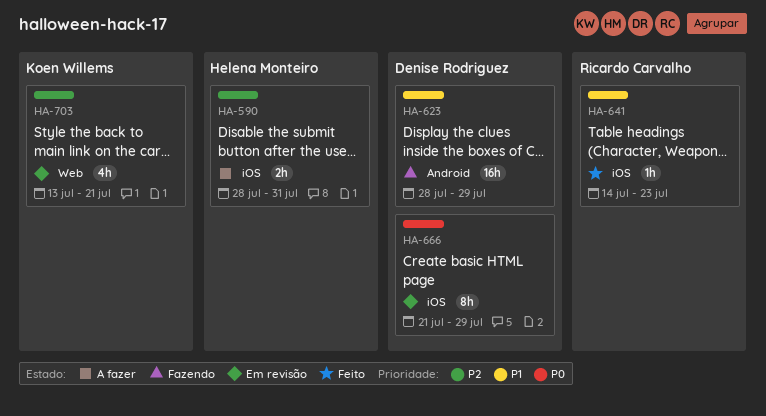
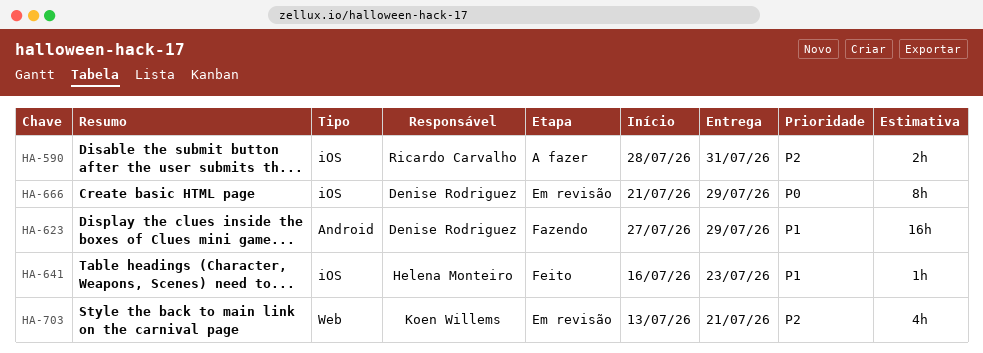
HA-590, owner: Helena Monteiro -> Ricardo Carvalho
HA-623, start: Jul 28 -> Jul 27
HA-641, owner: Ricardo Carvalho -> Helena Monteiro
HA-641, start: Jul 14 -> Jul 16

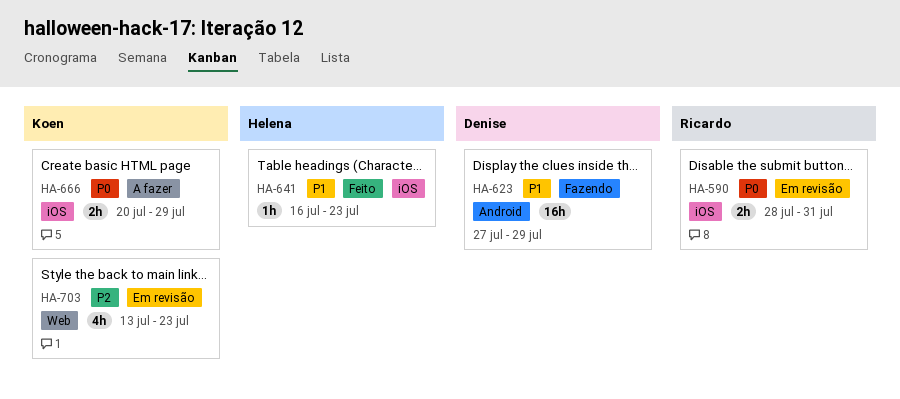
HA-590, status: A fazer -> Em revisão
HA-590, priority: P2 -> P0
HA-666, status: Em revisão -> A fazer
HA-666, owner: Denise Rodriguez -> Koen Willems
HA-666, estimate: 8h -> 2h
HA-666, start: Jul 21 -> Jul 20
HA-703, due: Jul 21 -> Jul 23

